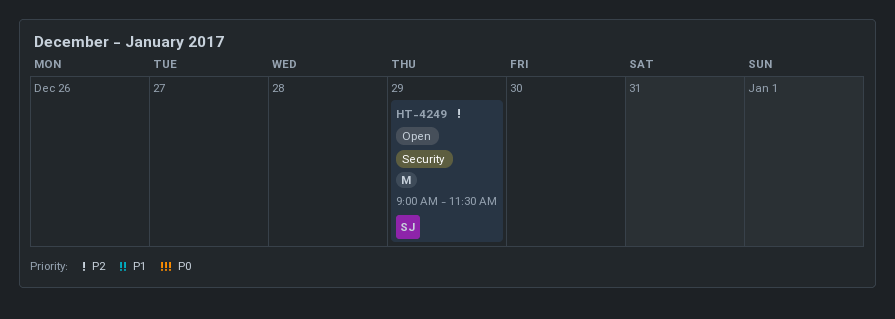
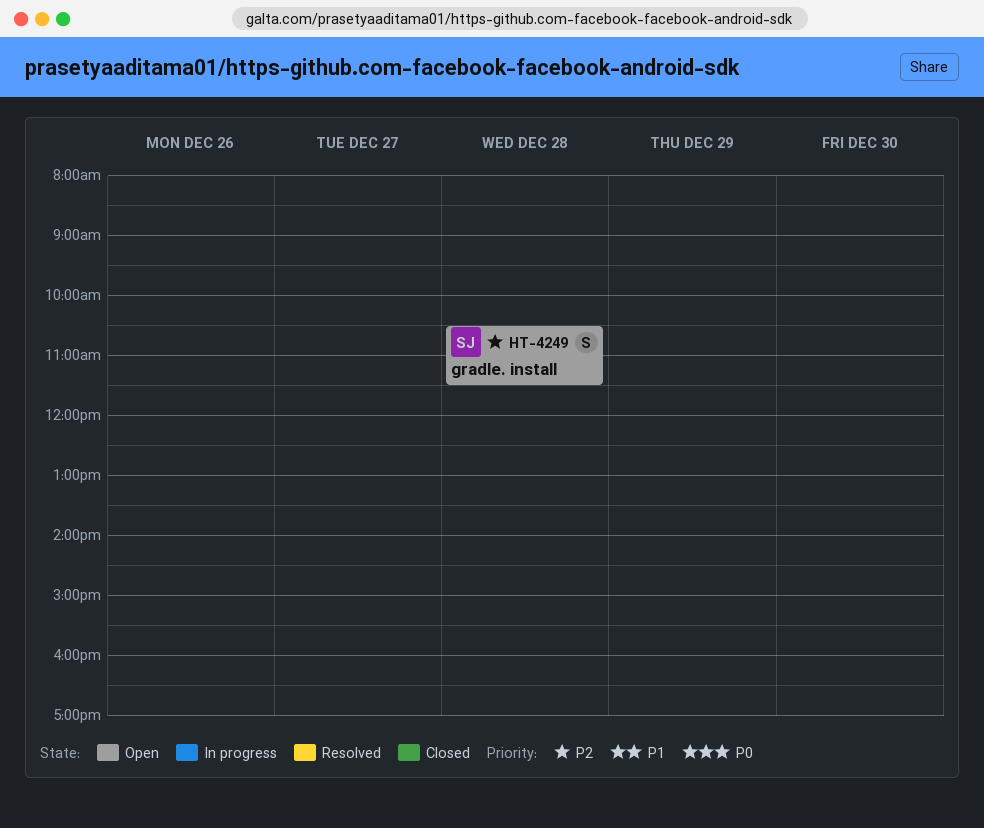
HT-4249, estimate: M -> S
HT-4249, day: Dec 29 -> Dec 28
HT-4249, begins: 09:00 -> 10:30

